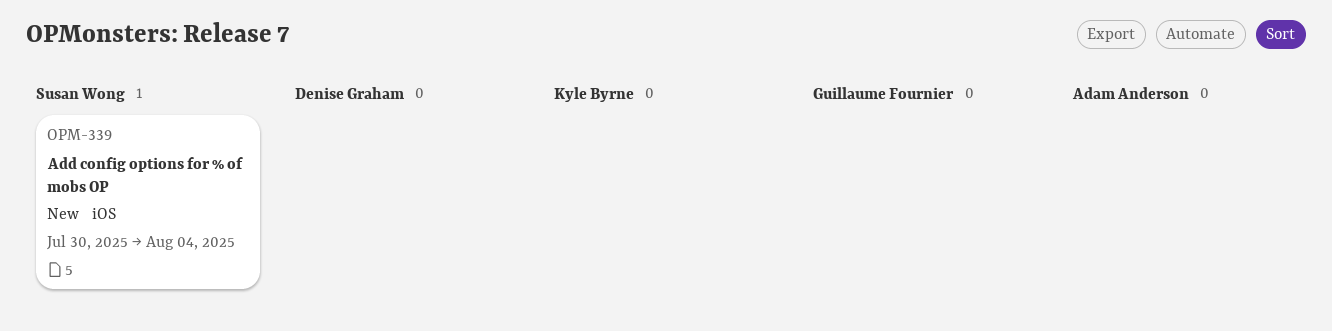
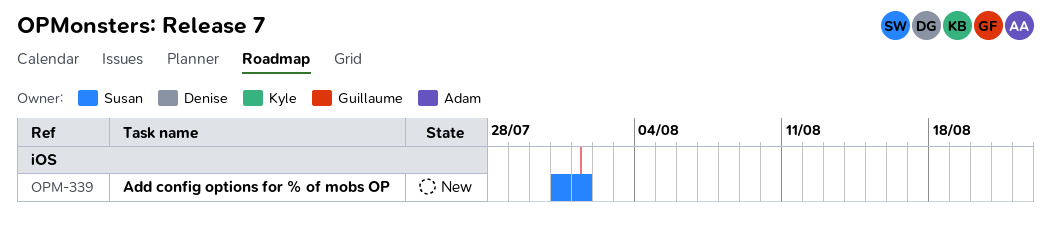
OPM-339, start: Jul 30 -> Jul 31
OPM-339, due: Aug 4 -> Aug 1

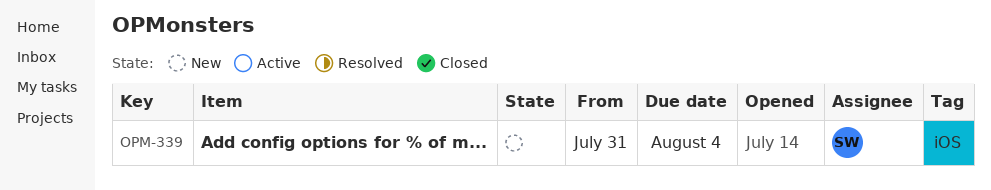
OPM-339, due: Aug 1 -> Aug 4

